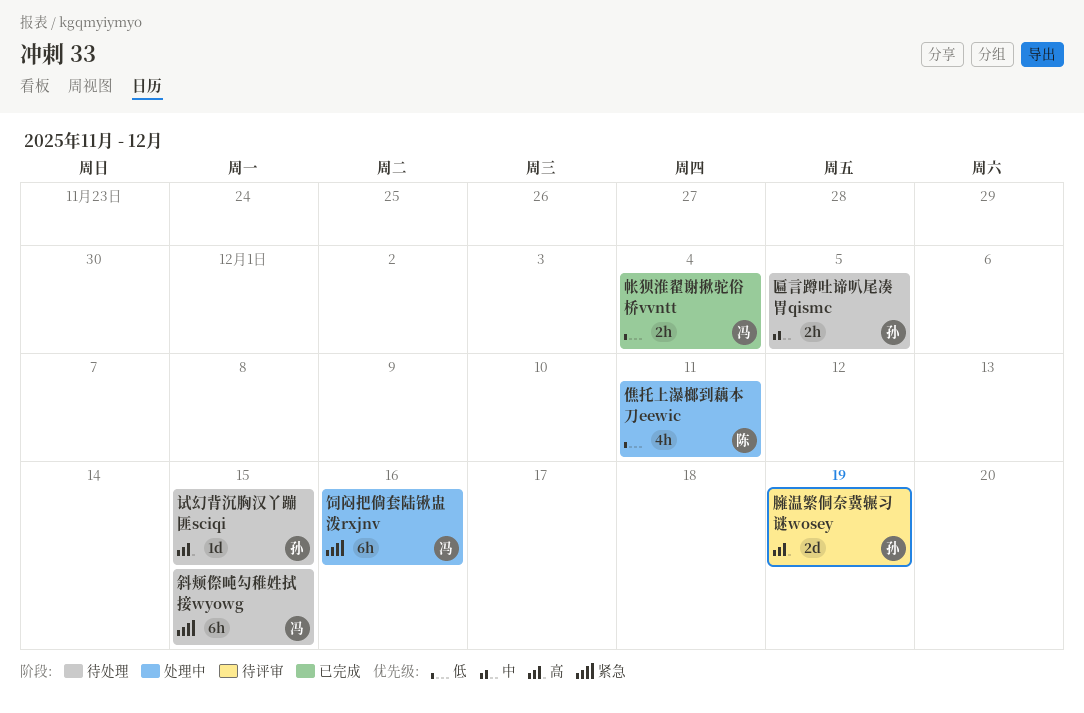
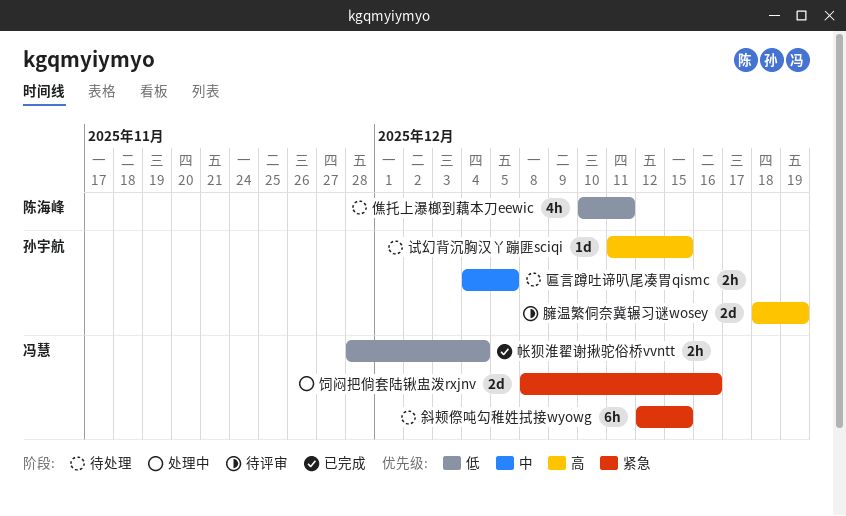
僬托上瀑榔到藕本刀eewic, status: 处理中 -> 待处理
饲闷把倘套陆锹盅泼rxjnv, estimate: 6h -> 2d

